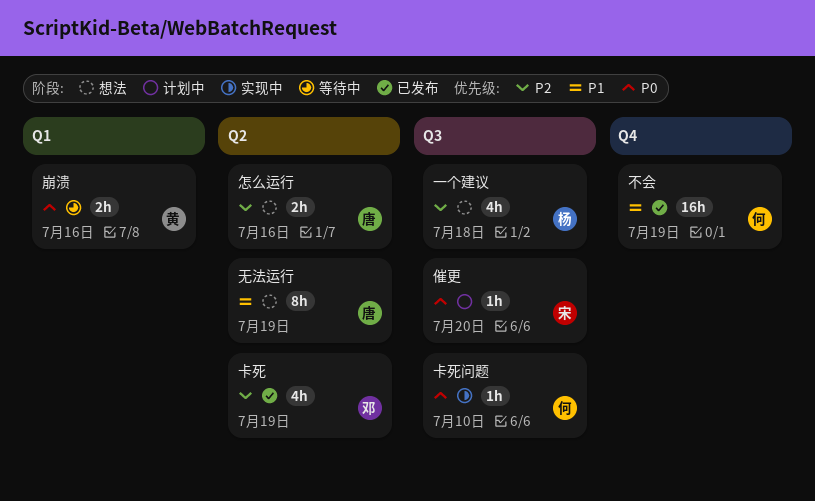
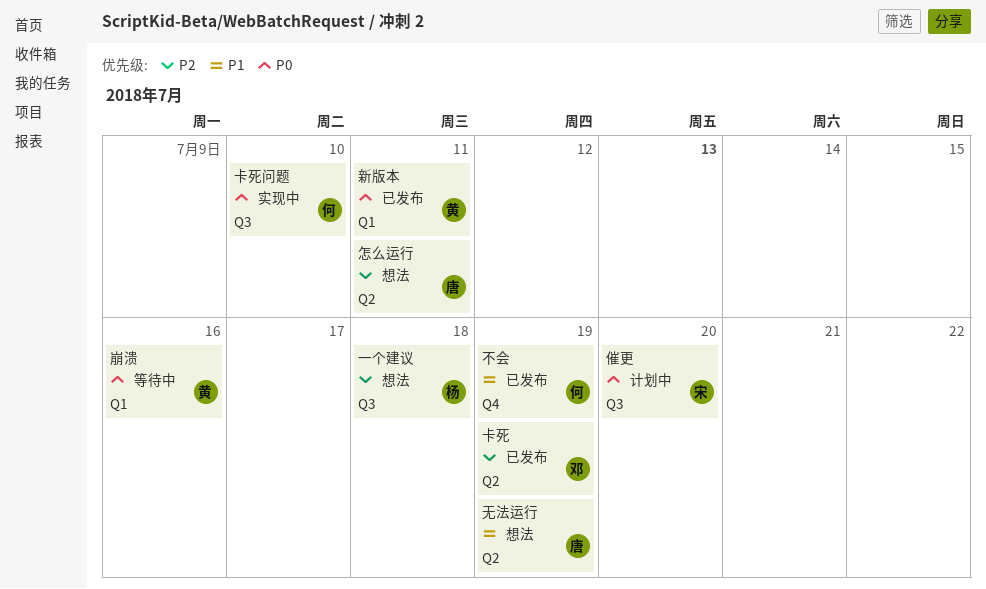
怎么运行, due: Jul 16 -> Jul 11
新版本: none -> present

